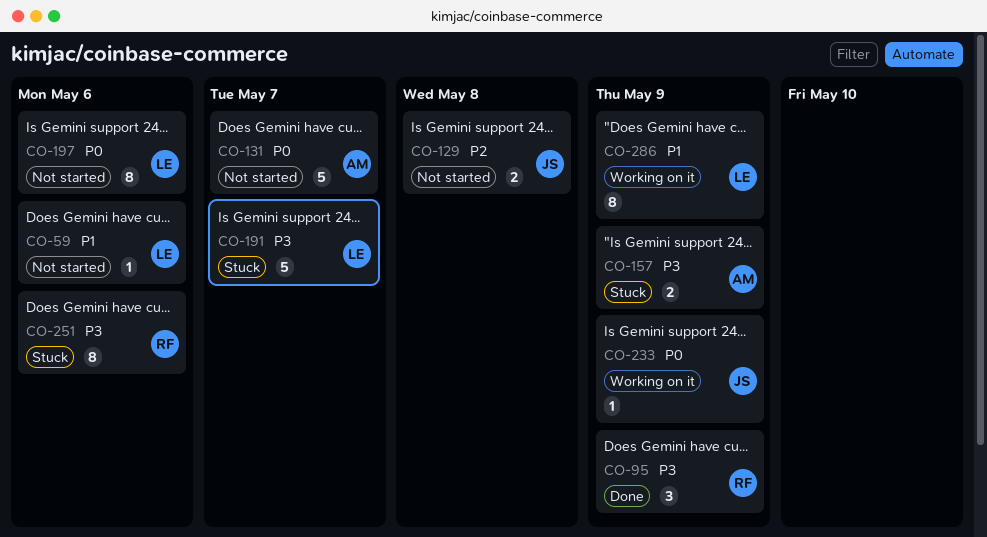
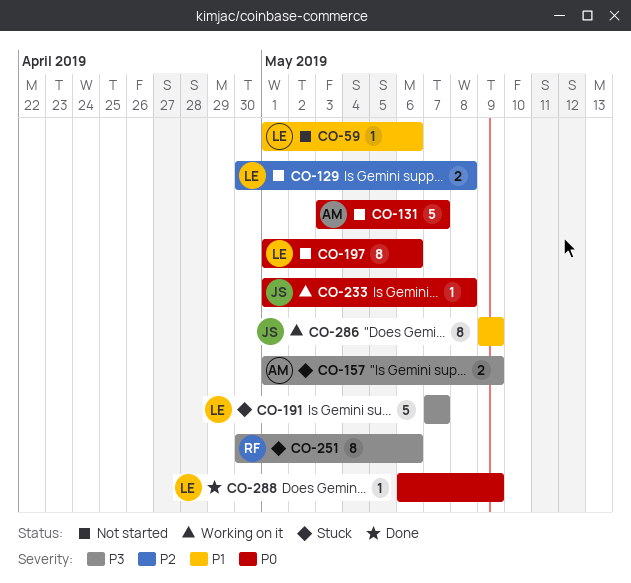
CO-95: present -> none
CO-129, owner: JS -> LE
CO-233, due: May 9 -> May 8
CO-286, owner: LE -> JS
CO-288: none -> present

